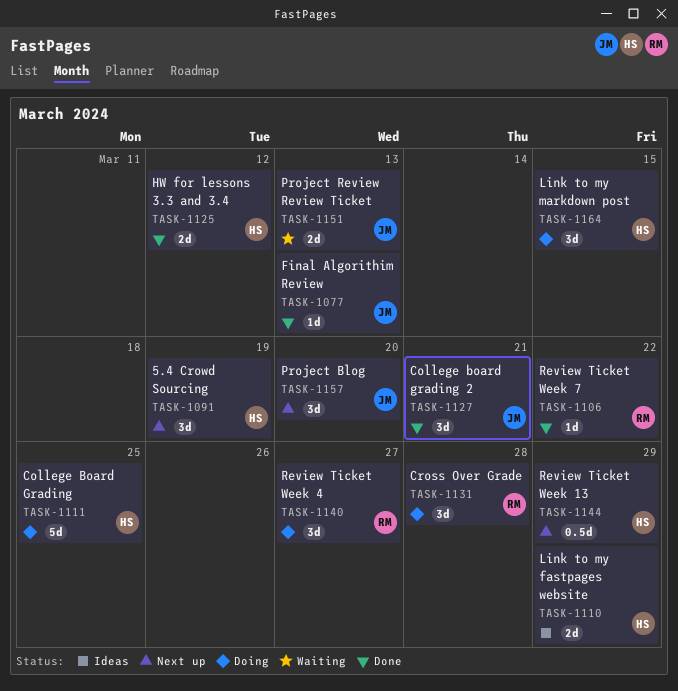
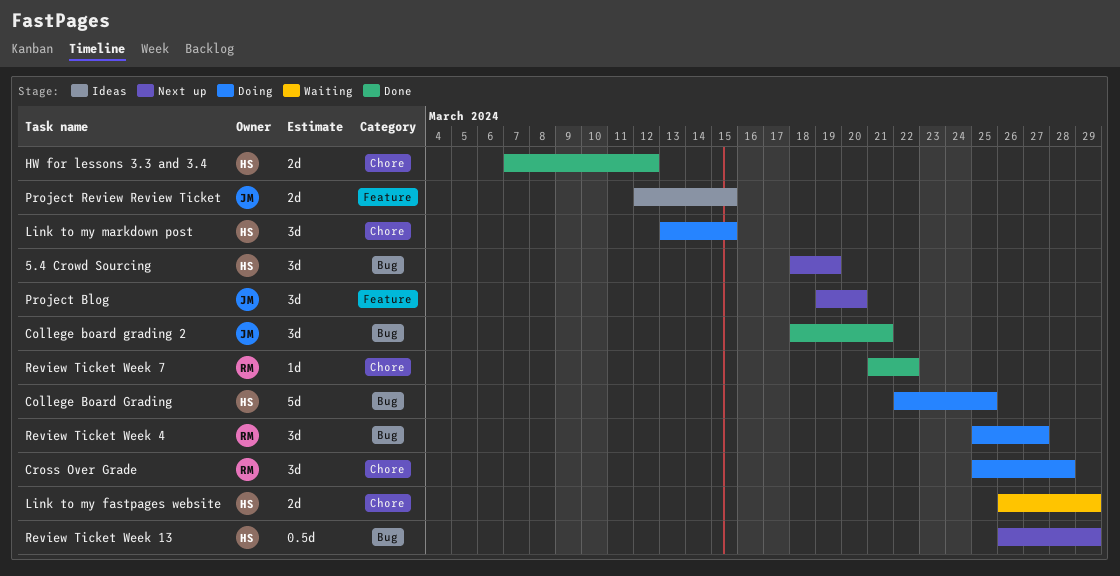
Final Algorithim Review: present -> none
Link to my fastpages website, status: Ideas -> Waiting
Project Review Review Ticket, status: Waiting -> Ideas
Project Review Review Ticket, due: Mar 13 -> Mar 15

